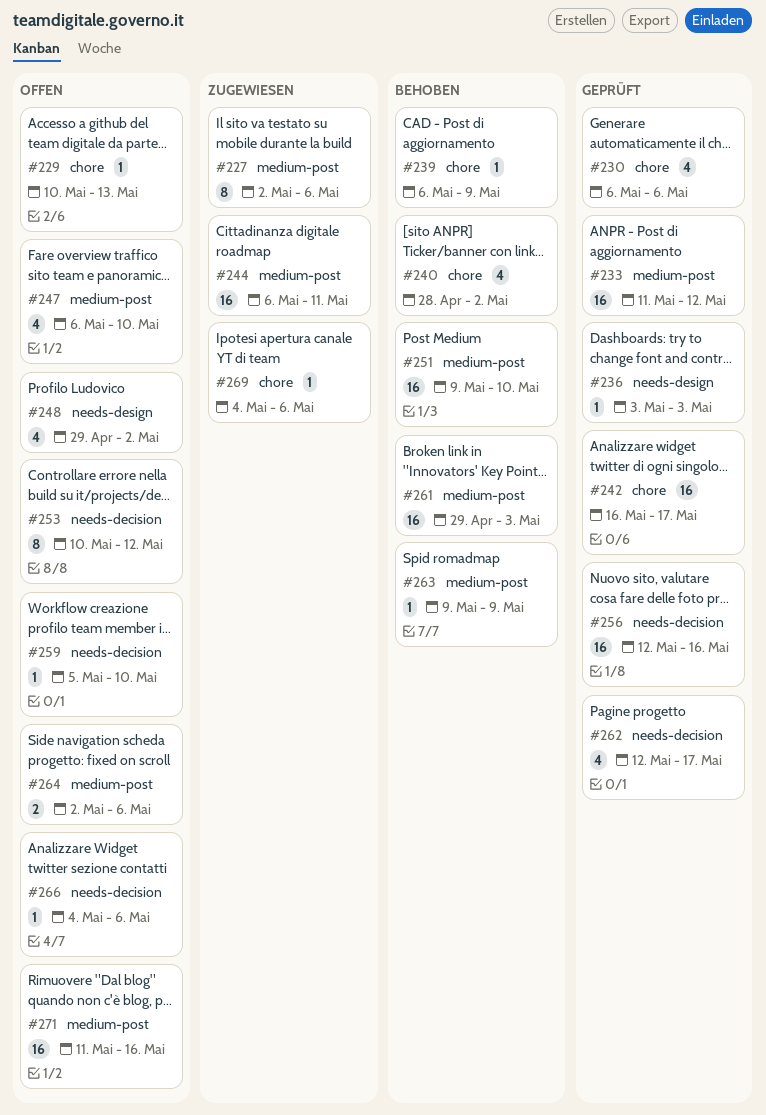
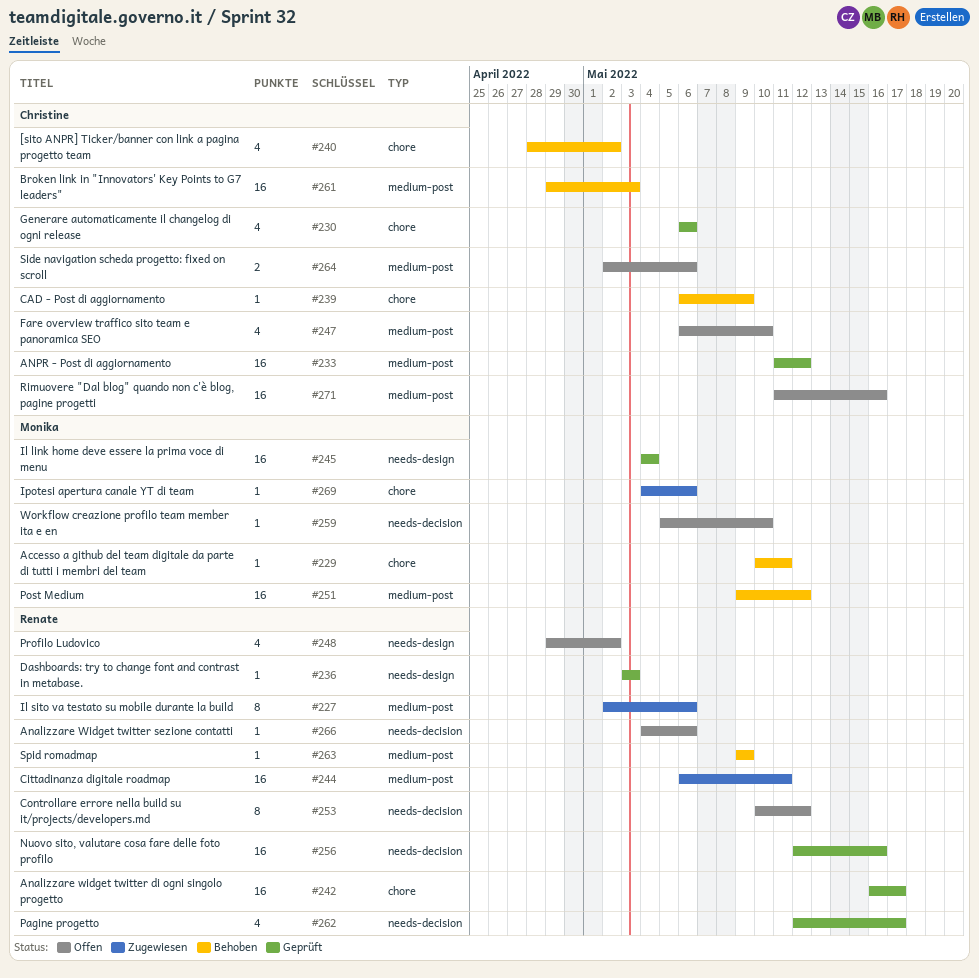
#229, status: Offen -> Behoben
#229, due: May 13 -> May 11
#245: none -> present
#251, due: May 10 -> May 12

